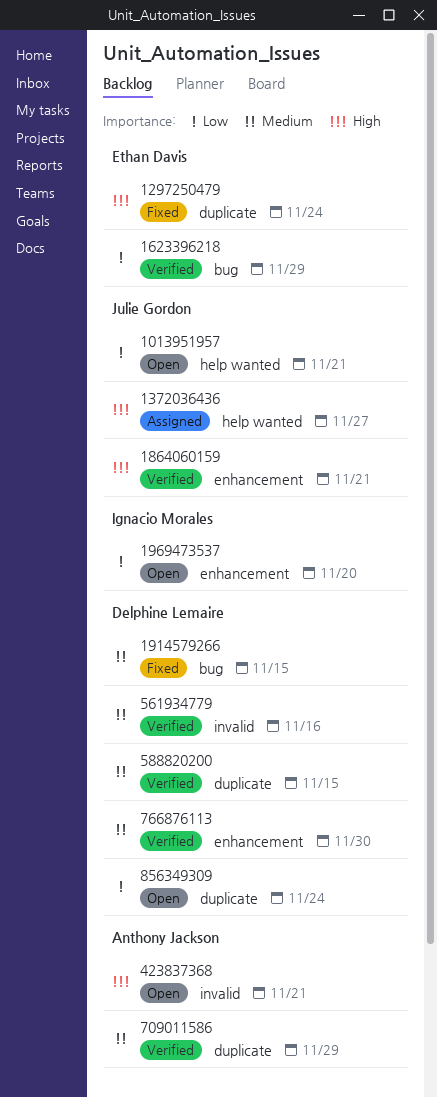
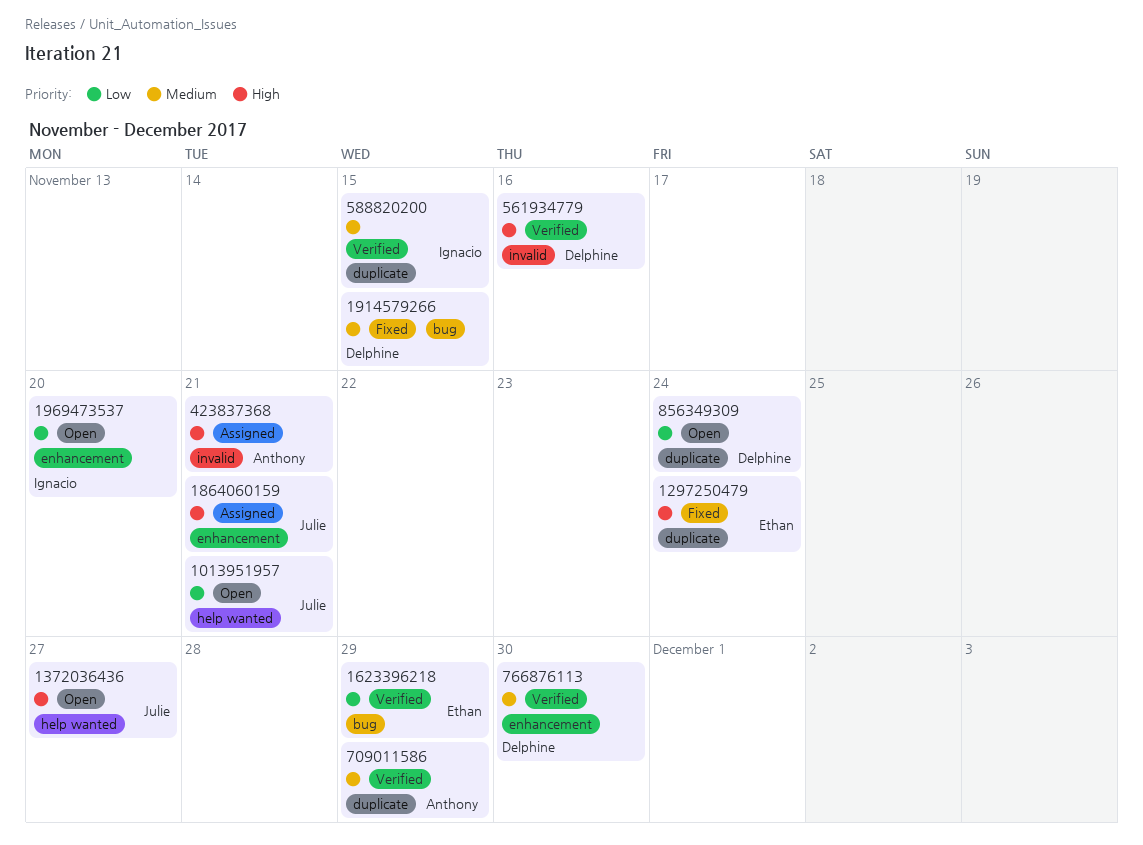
1372036436, status: Assigned -> Open
1864060159, status: Verified -> Assigned
423837368, status: Open -> Assigned
561934779, priority: Medium -> High
588820200, owner: Delphine Lemaire -> Ignacio Morales

